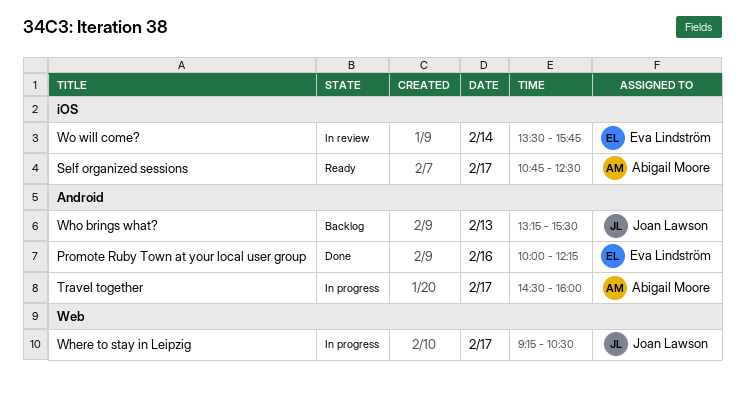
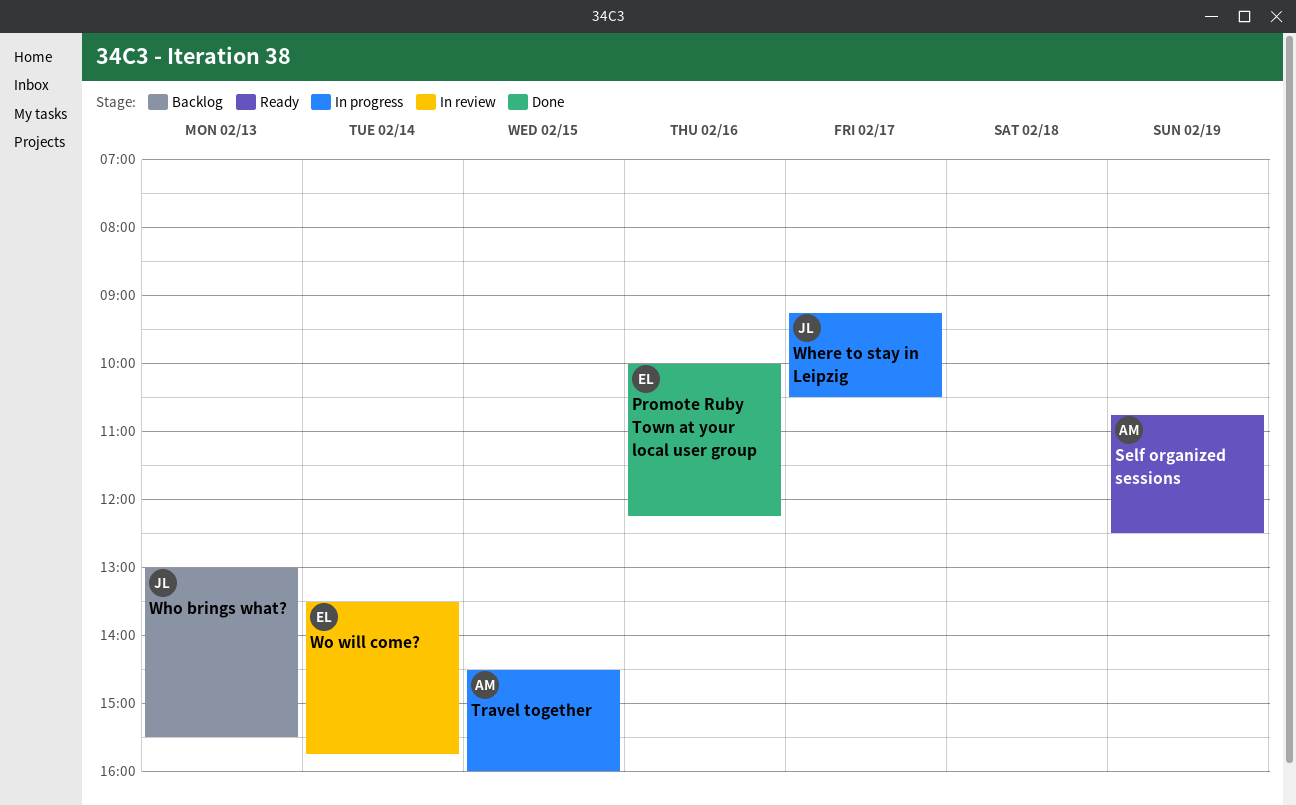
Self organized sessions, day: Feb 17 -> Feb 19
Travel together, day: Feb 17 -> Feb 15
Who brings what?, begins: 13:15 -> 13:00

